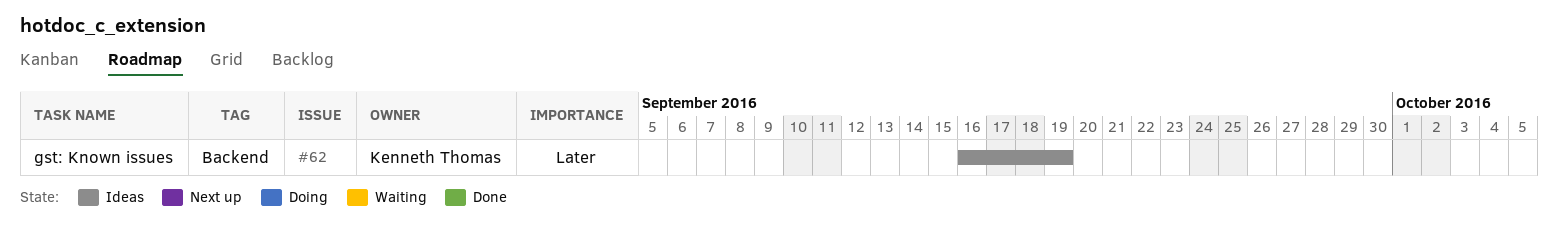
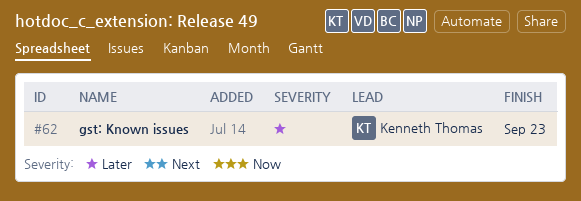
#62, due: Sep 19 -> Sep 23

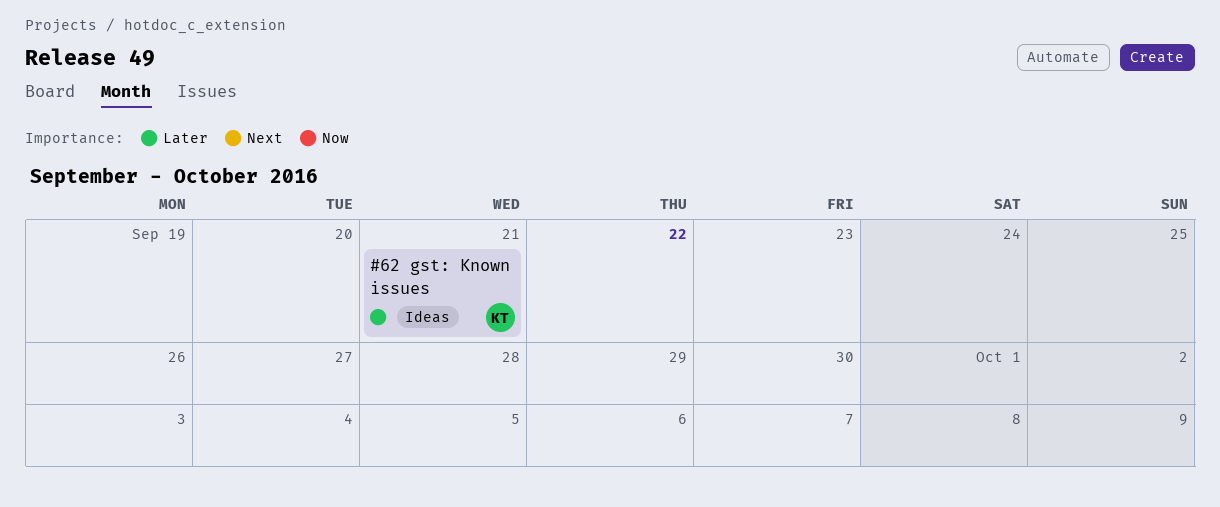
#62, due: Sep 23 -> Sep 21

